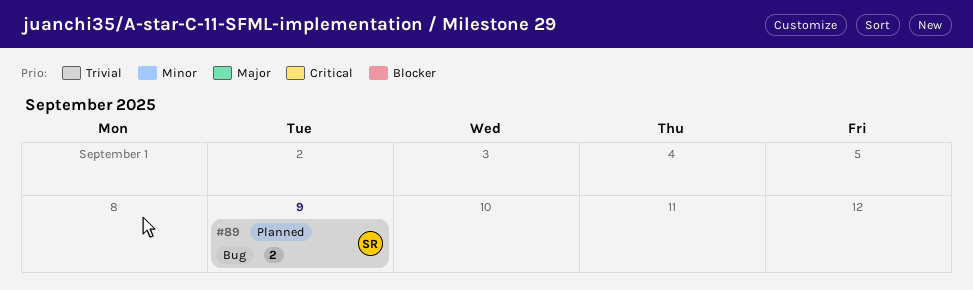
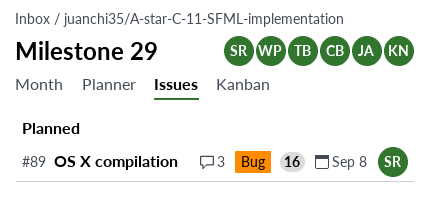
#89, estimate: 2 -> 16
#89, due: Sep 9 -> Sep 8

